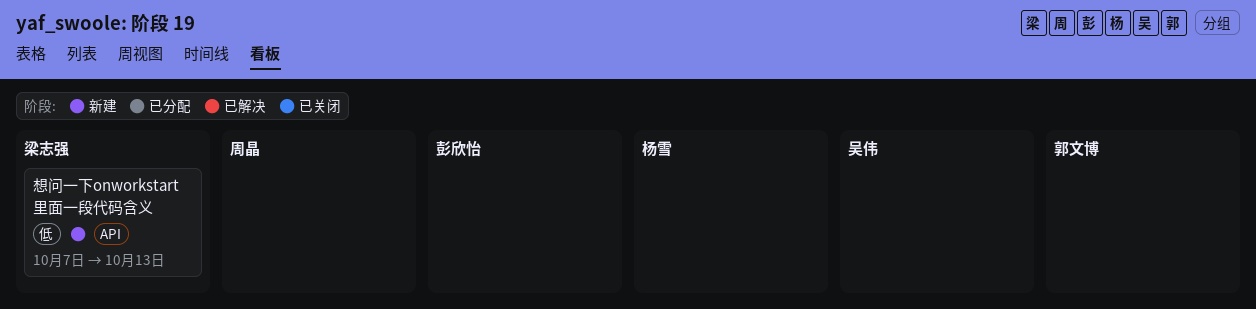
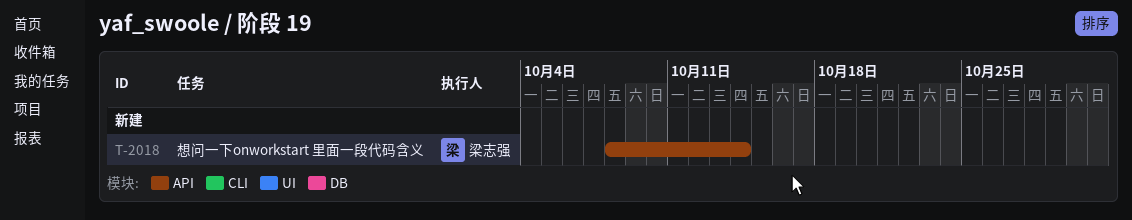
想问一下onworkstart 里面一段代码含义, start: Oct 7 -> Oct 8
想问一下onworkstart 里面一段代码含义, due: Oct 13 -> Oct 14

